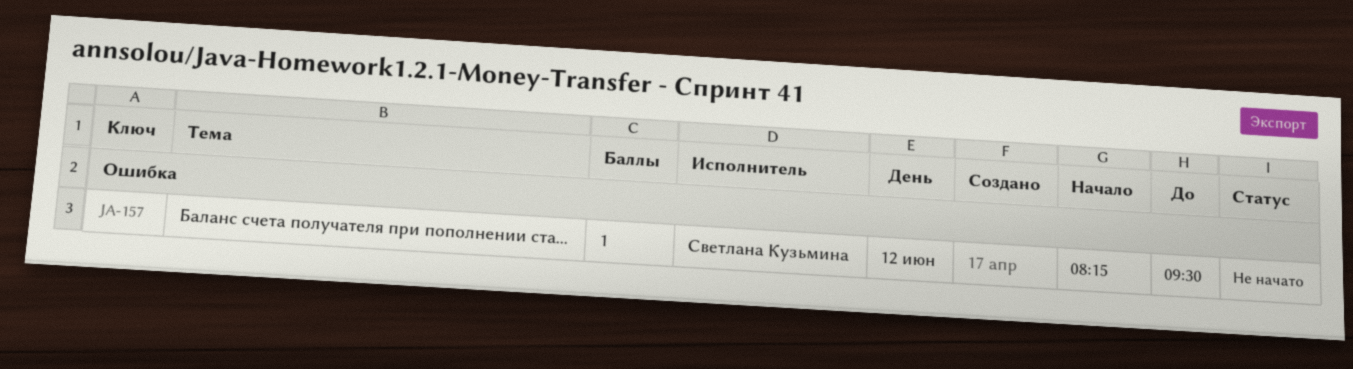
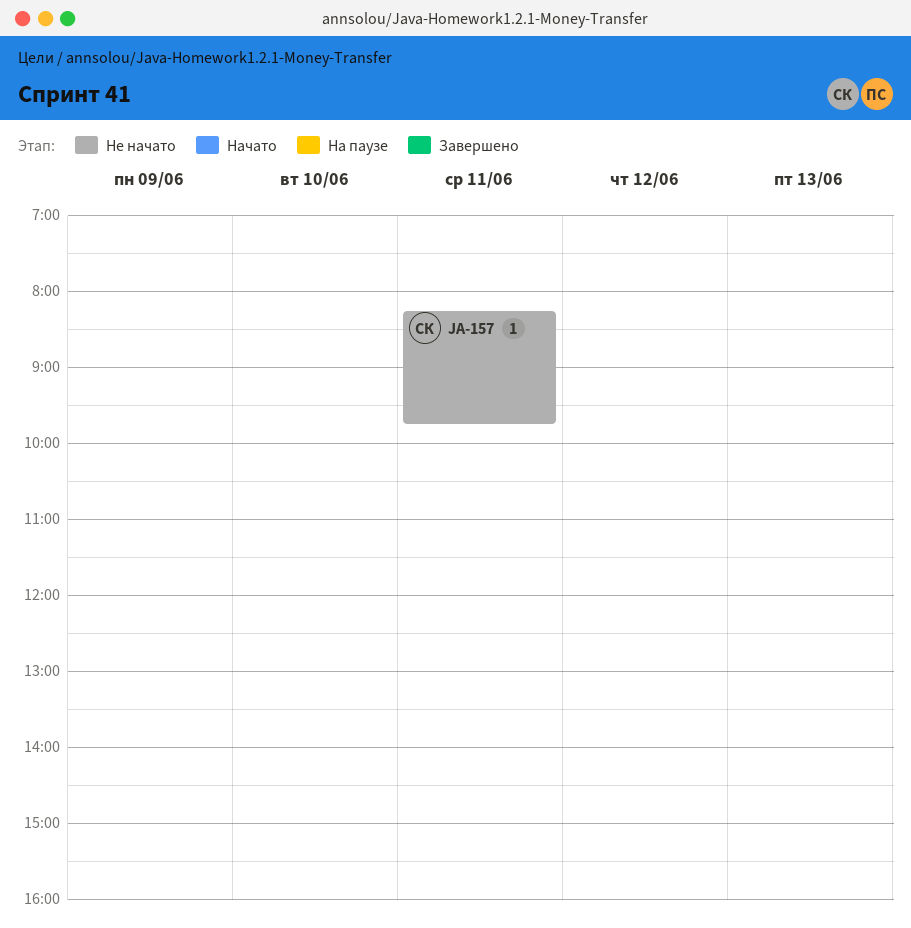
JA-157, day: Jun 12 -> Jun 11
JA-157, ends: 09:30 -> 09:45

